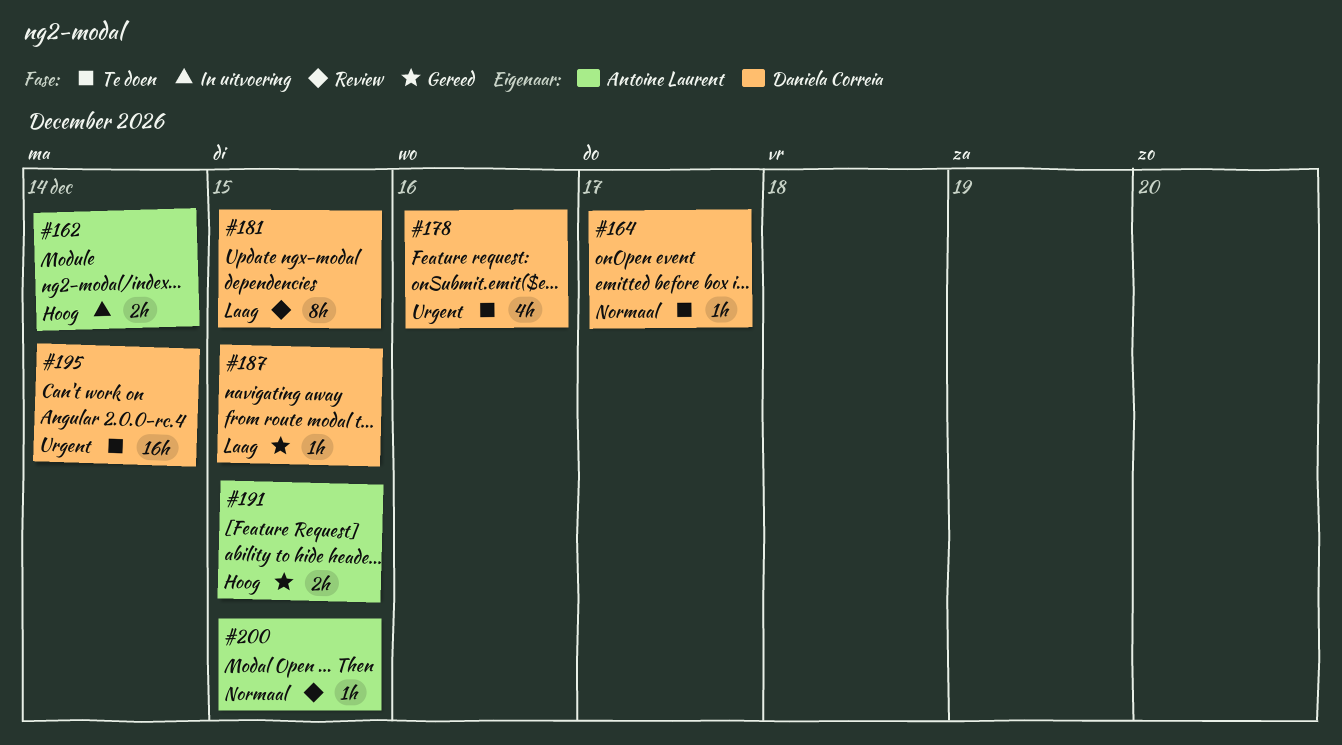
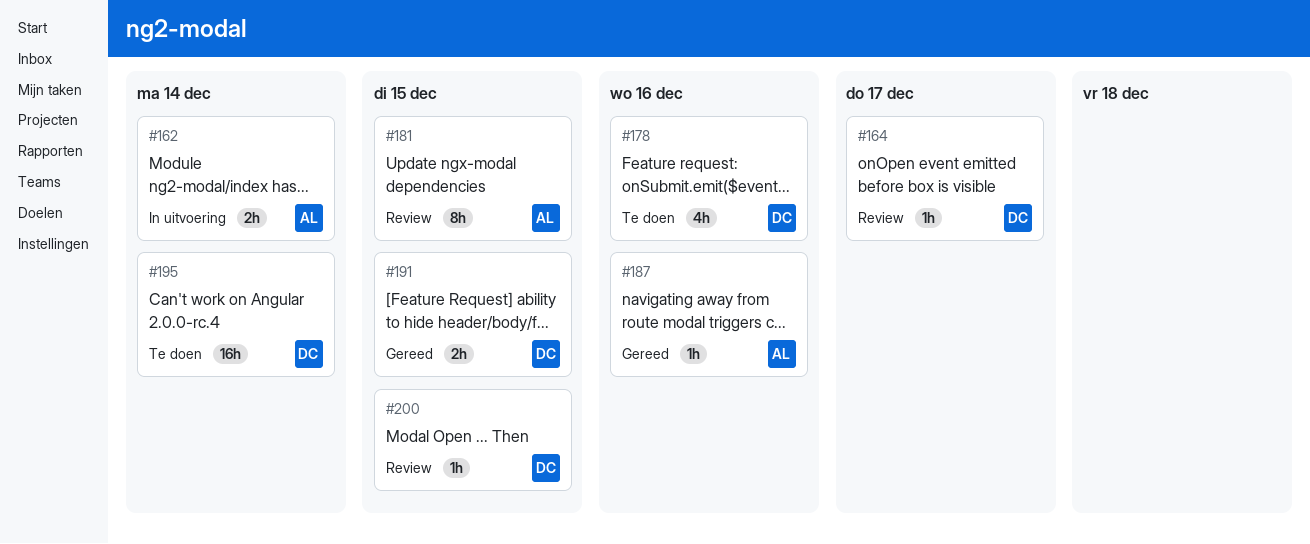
#164, status: Te doen -> Review
#181, owner: Daniela Correia -> Antoine Laurent
#187, owner: Daniela Correia -> Antoine Laurent
#187, due: Dec 15 -> Dec 16
#191, owner: Antoine Laurent -> Daniela Correia
#200, owner: Antoine Laurent -> Daniela Correia

